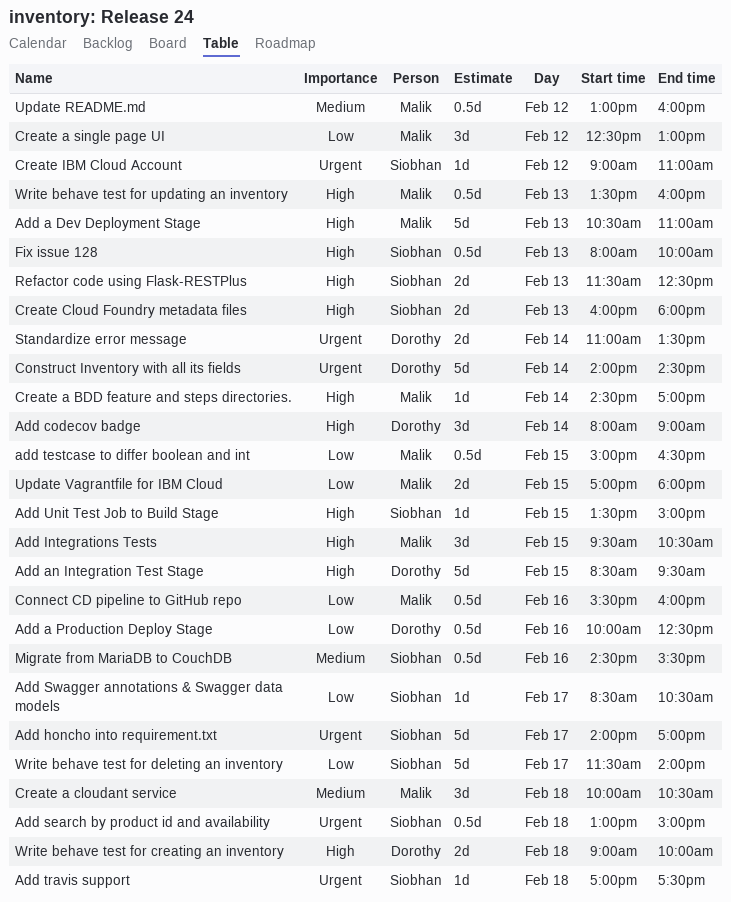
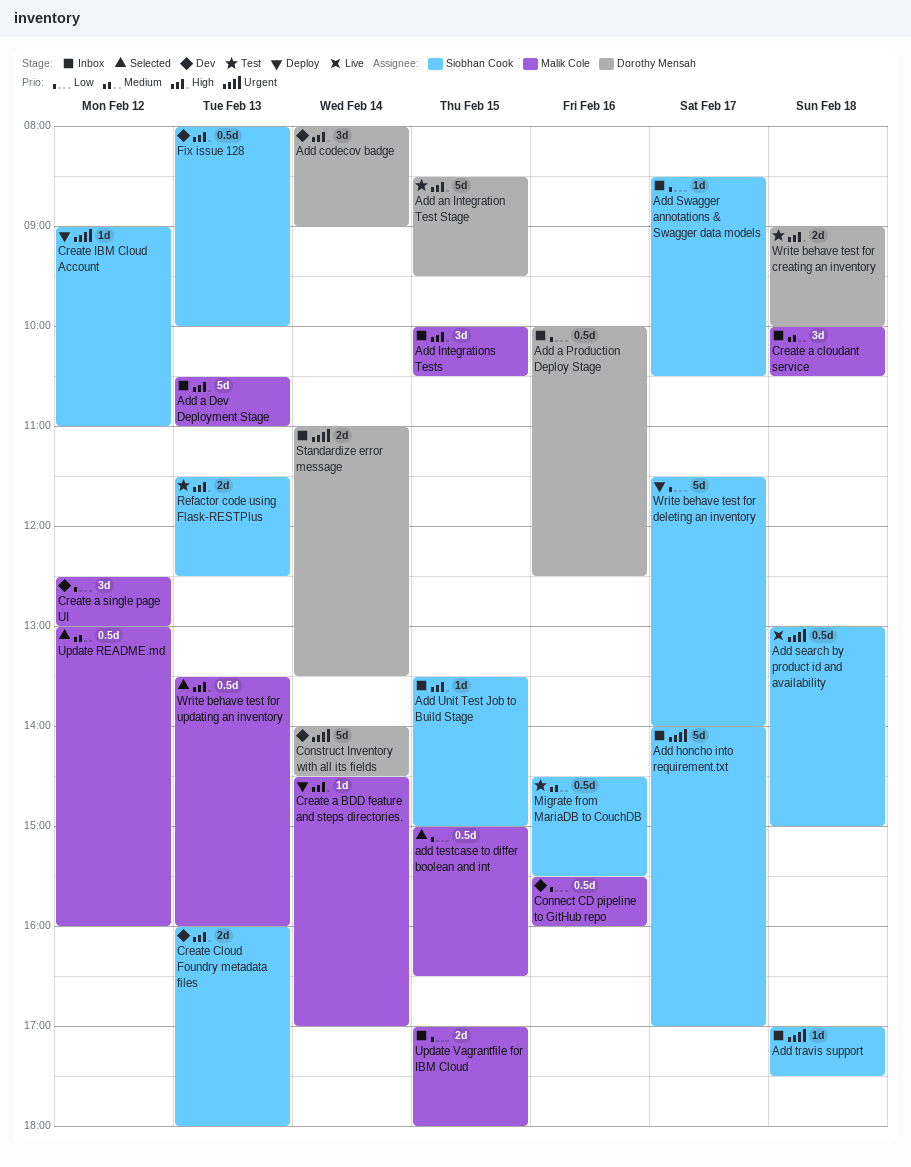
Add Integrations Tests, begins: 09:30 -> 10:00

